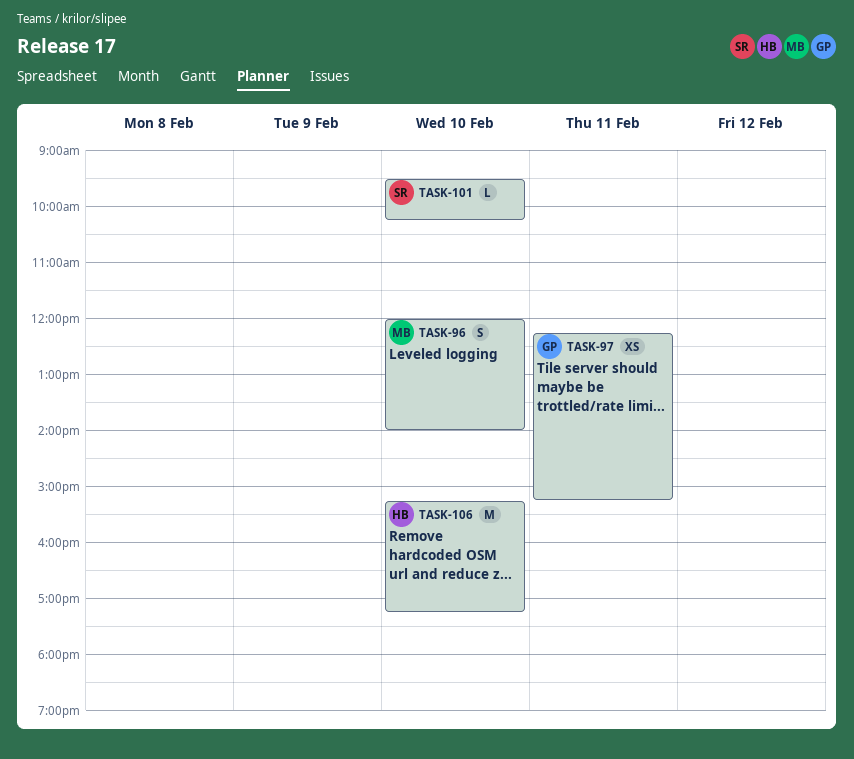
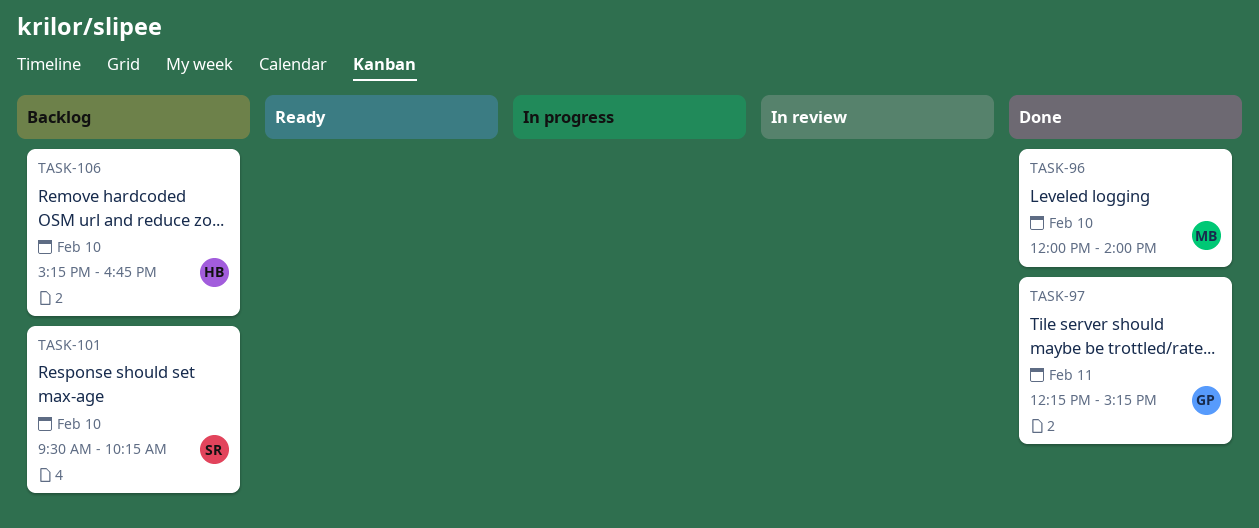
TASK-106, ends: 17:15 -> 16:45

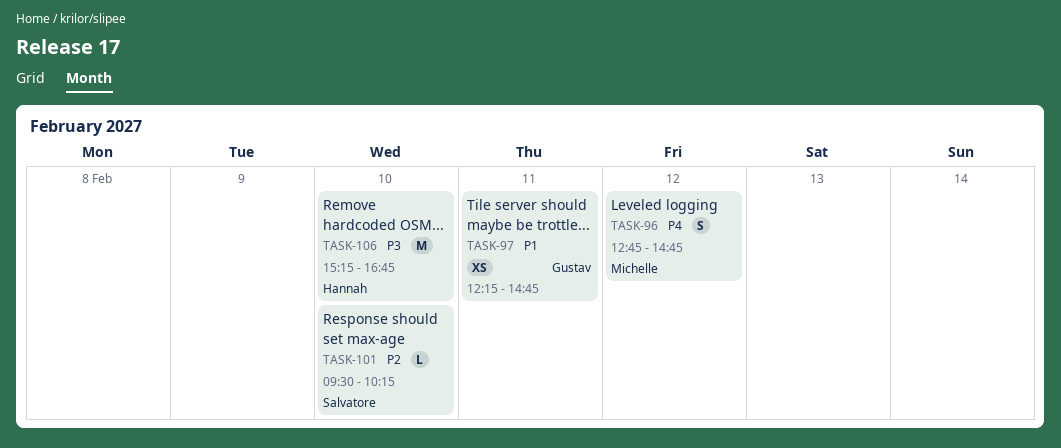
TASK-96, day: Feb 10 -> Feb 12
TASK-96, begins: 12:00 -> 12:45
TASK-96, ends: 14:00 -> 14:45
TASK-97, ends: 15:15 -> 14:45

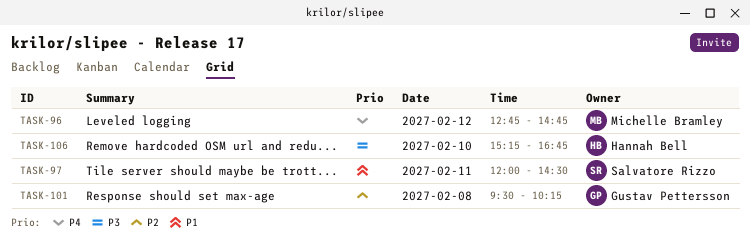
TASK-97, owner: Gustav Pettersson -> Salvatore Rizzo
TASK-97, begins: 12:15 -> 12:00
TASK-97, ends: 14:45 -> 14:30
TASK-101, owner: Salvatore Rizzo -> Gustav Pettersson
TASK-101, day: Feb 10 -> Feb 8

